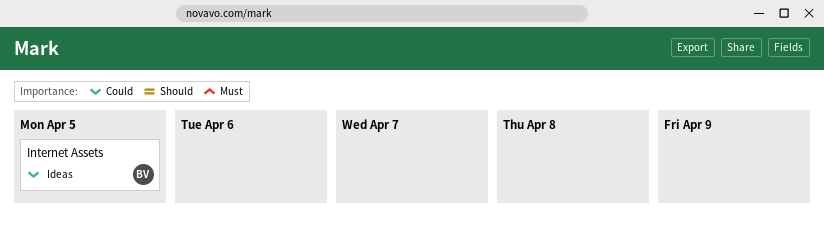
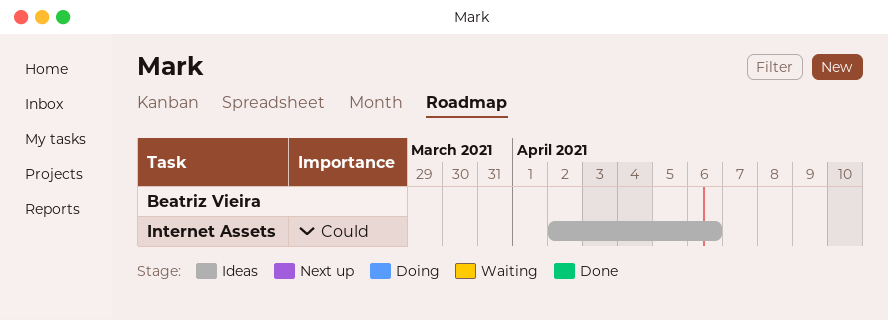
Internet Assets, due: Apr 5 -> Apr 6

